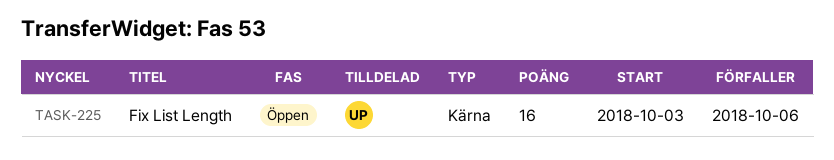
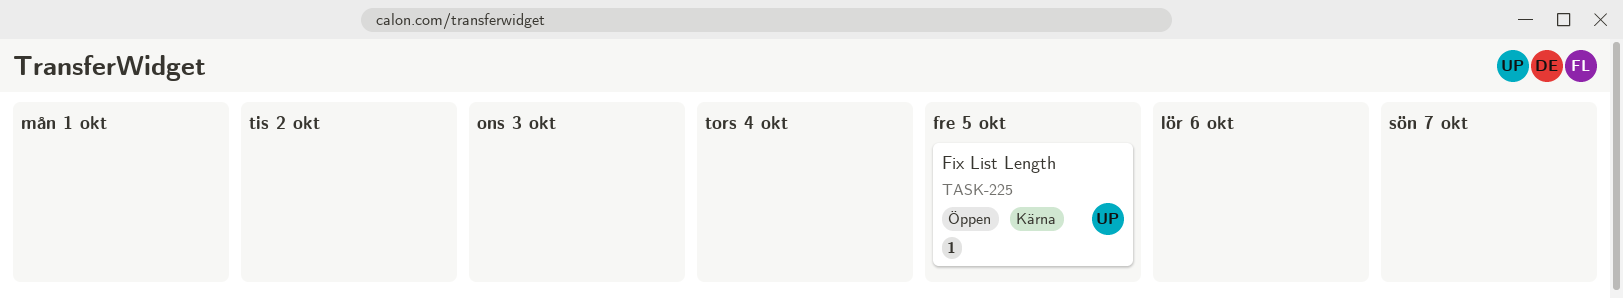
TASK-225, estimate: 16 -> 1
TASK-225, due: Oct 6 -> Oct 5

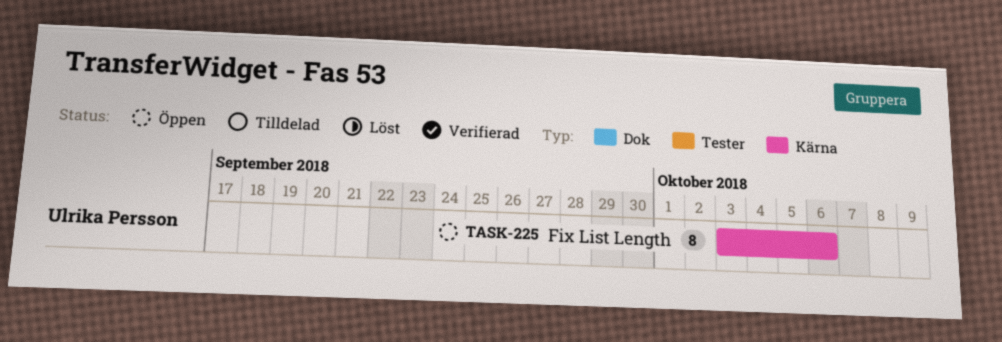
TASK-225, estimate: 1 -> 8
TASK-225, due: Oct 5 -> Oct 6

